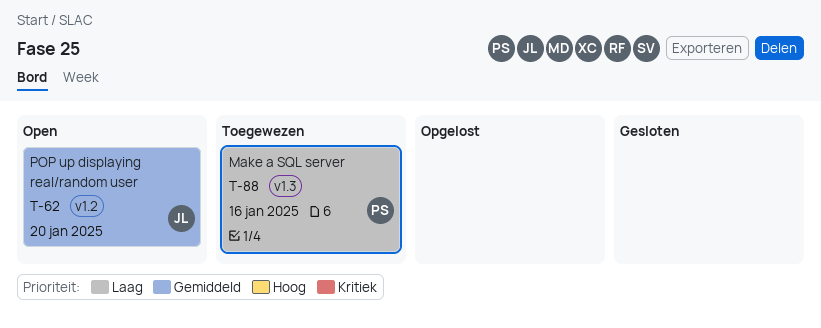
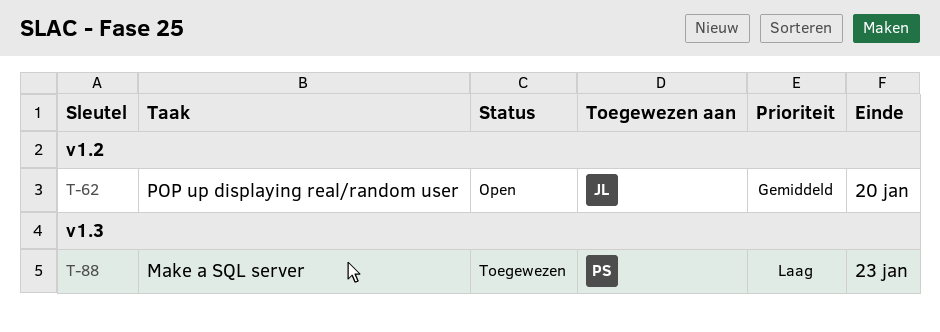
T-88, due: Jan 16 -> Jan 23

